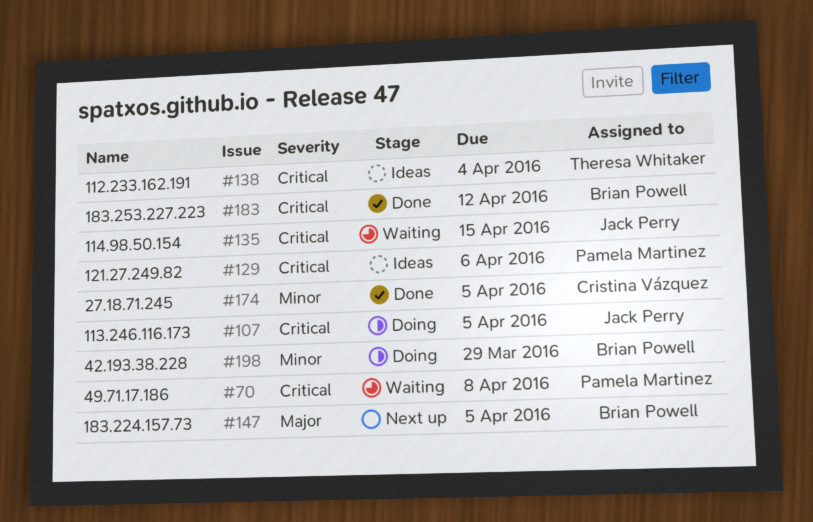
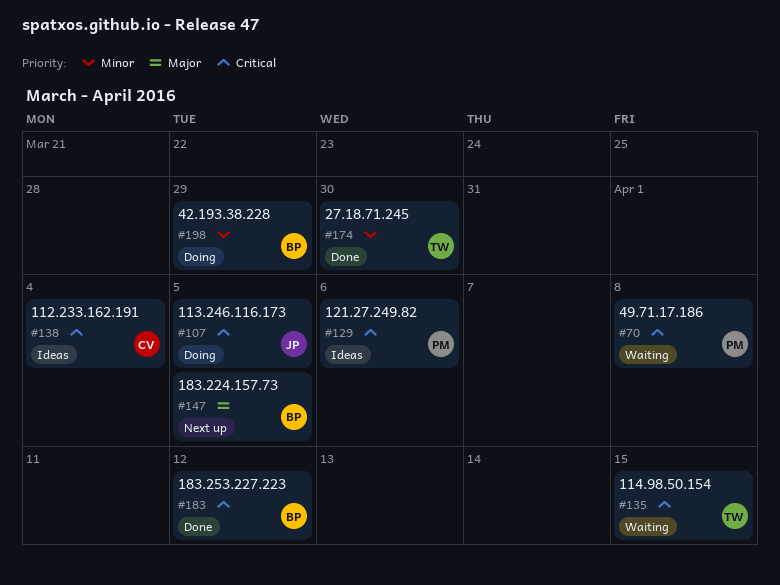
#135, owner: Jack Perry -> Theresa Whitaker
#138, owner: Theresa Whitaker -> Cristina Vázquez
#174, owner: Cristina Vázquez -> Theresa Whitaker
#174, due: Apr 5 -> Mar 30

